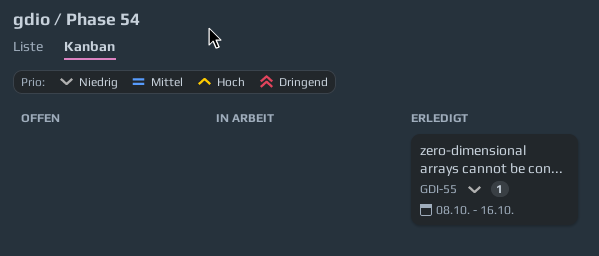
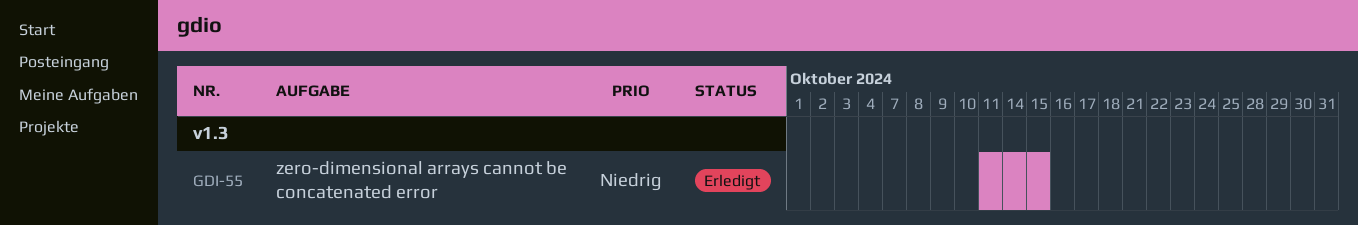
GDI-55, start: Oct 8 -> Oct 11
GDI-55, due: Oct 16 -> Oct 15

